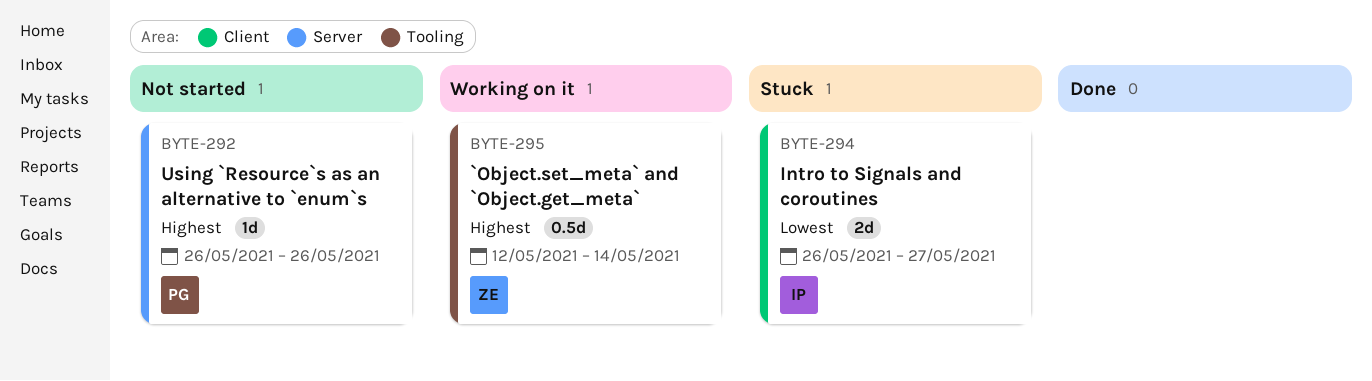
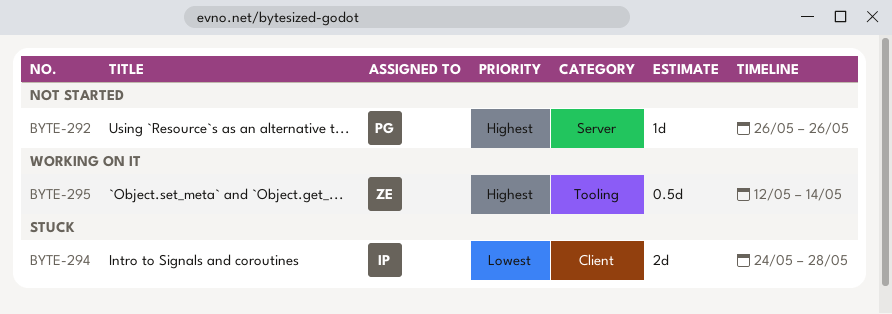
BYTE-294, start: May 26 -> May 24
BYTE-294, due: May 27 -> May 28

